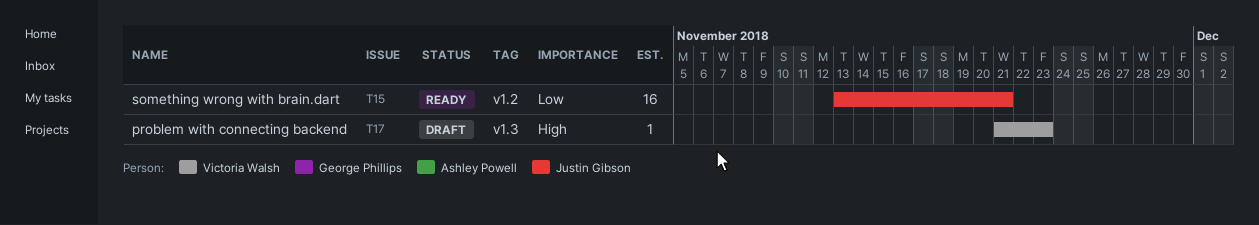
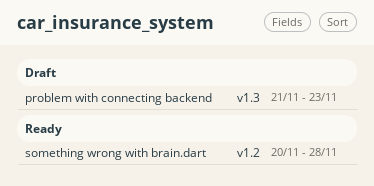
something wrong with brain.dart, start: Nov 13 -> Nov 20
something wrong with brain.dart, due: Nov 21 -> Nov 28

